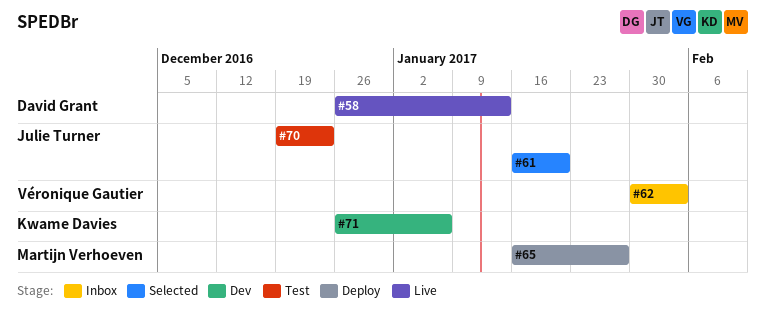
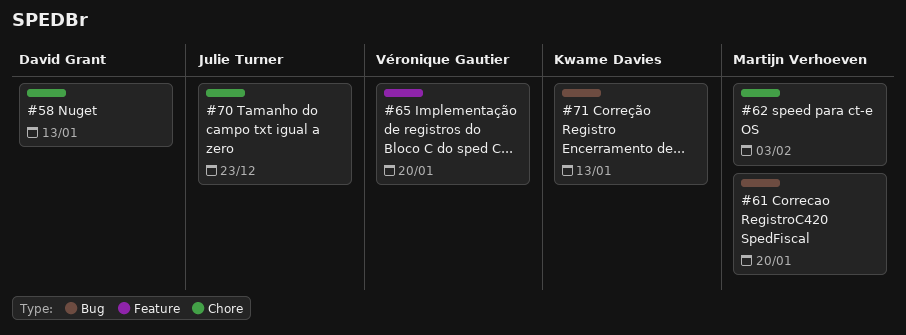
#61, owner: Julie Turner -> Martijn Verhoeven
#62, owner: Véronique Gautier -> Martijn Verhoeven
#65, owner: Martijn Verhoeven -> Véronique Gautier
#65, due: Jan 27 -> Jan 20
#71, due: Jan 6 -> Jan 13

